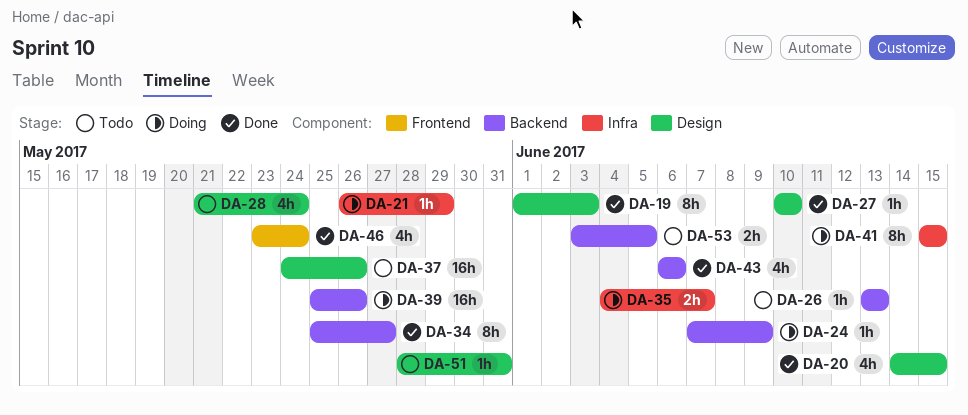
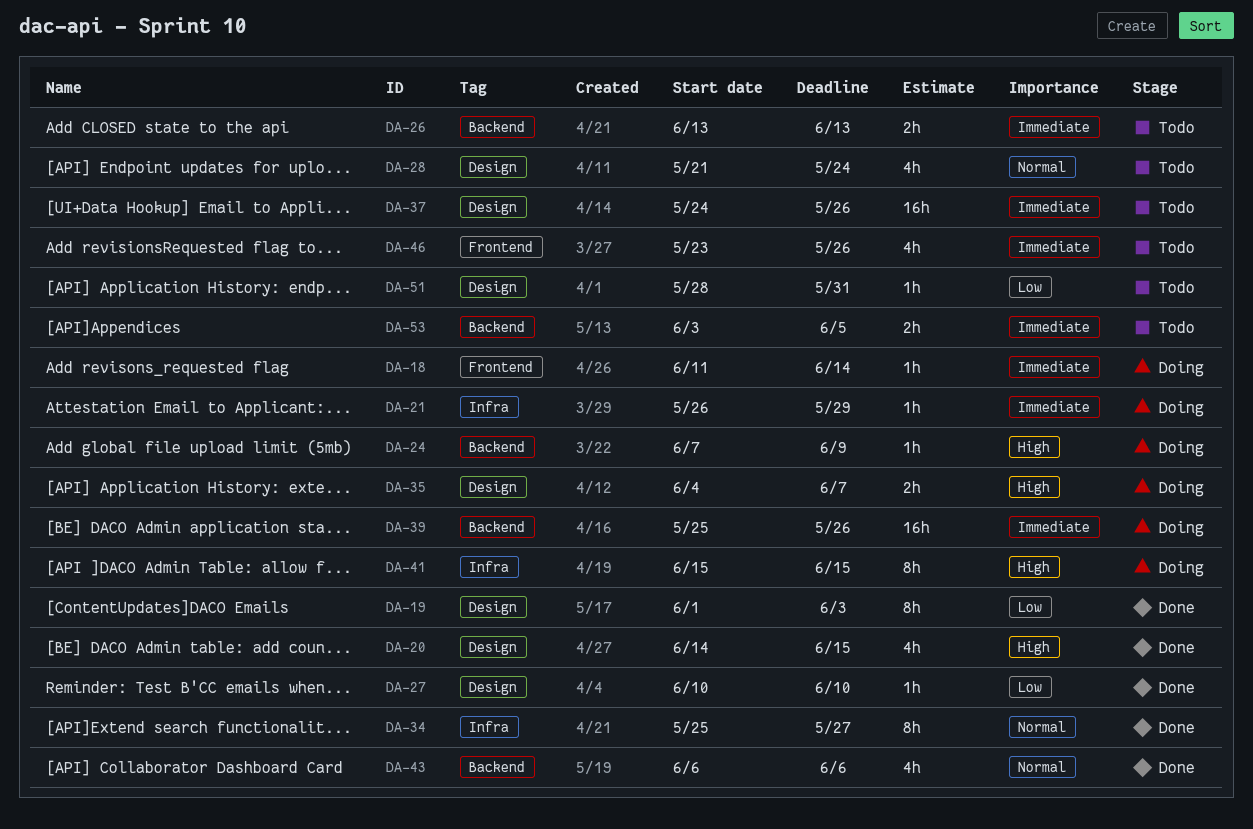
DA-18: none -> present
DA-26, estimate: 1h -> 2h
DA-34, label: Backend -> Infra
DA-35, label: Infra -> Design
DA-46, status: Done -> Todo
DA-46, due: May 24 -> May 26

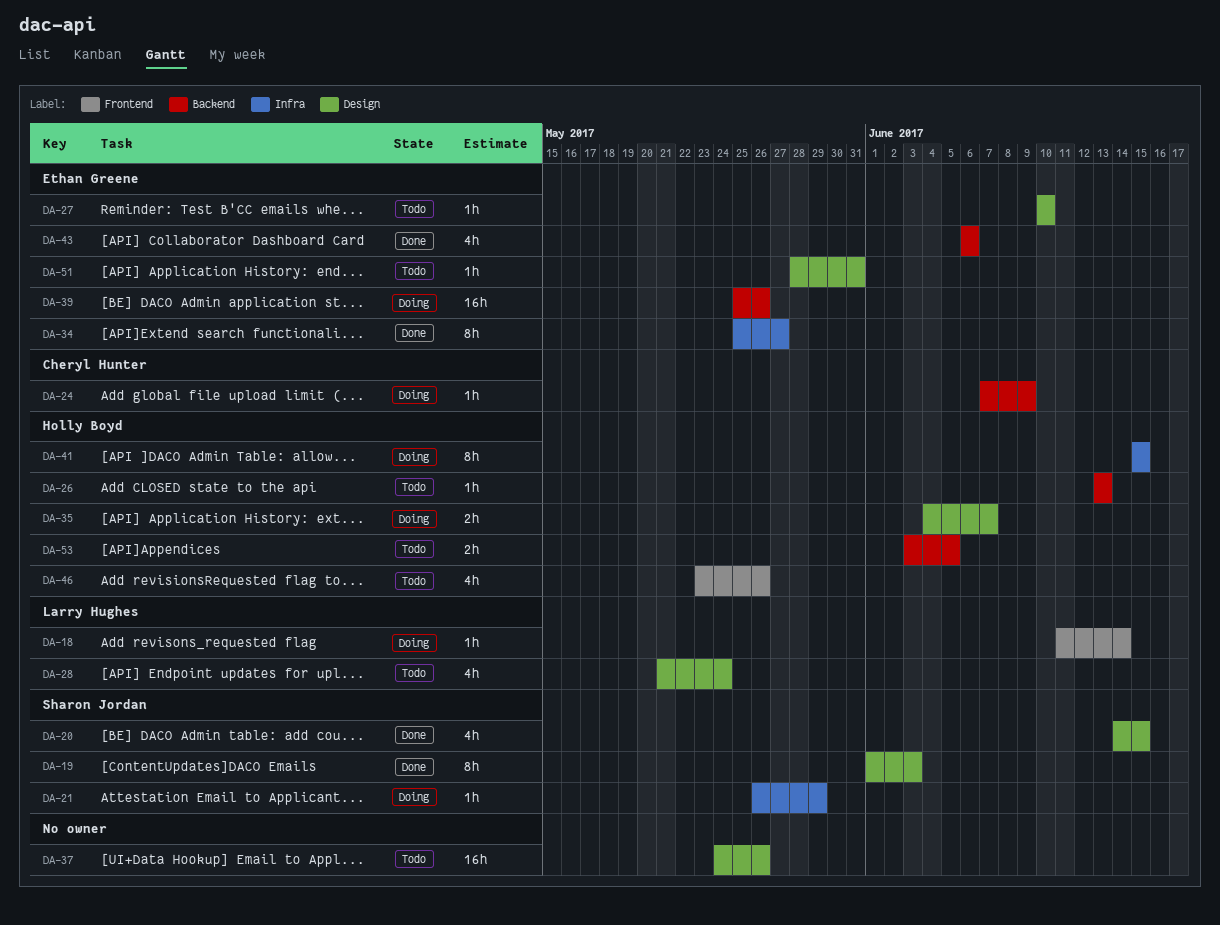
DA-26, estimate: 2h -> 1h
DA-27, status: Done -> Todo

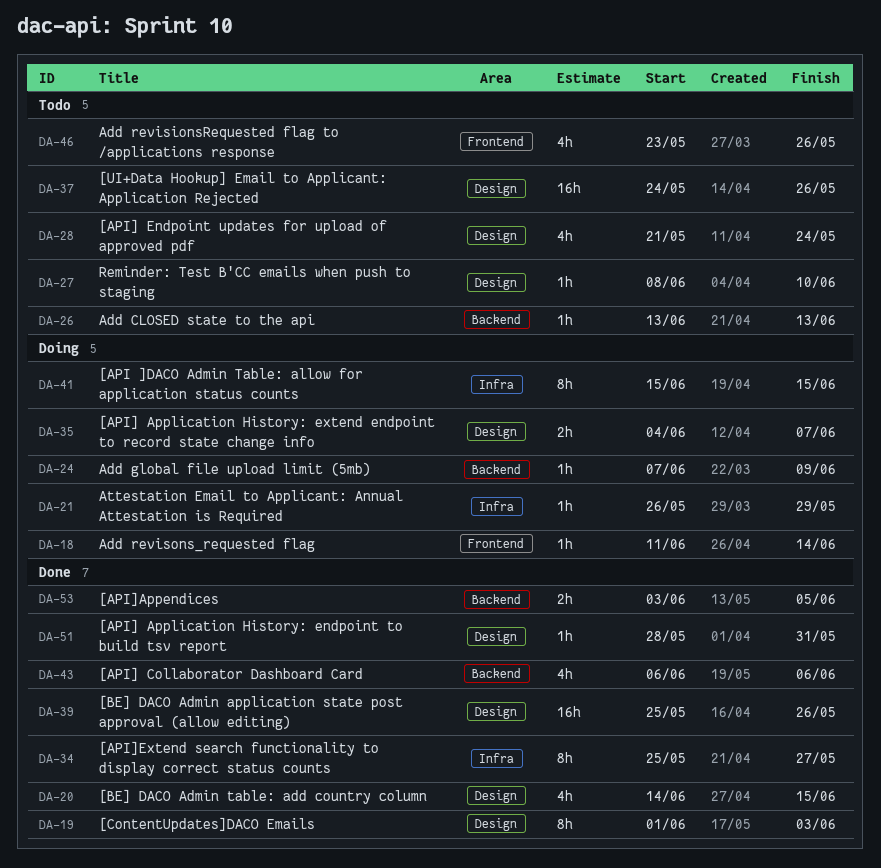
DA-27, start: Jun 10 -> Jun 8
DA-39, status: Doing -> Done
DA-39, label: Backend -> Design
DA-51, status: Todo -> Done
DA-53, status: Todo -> Done

